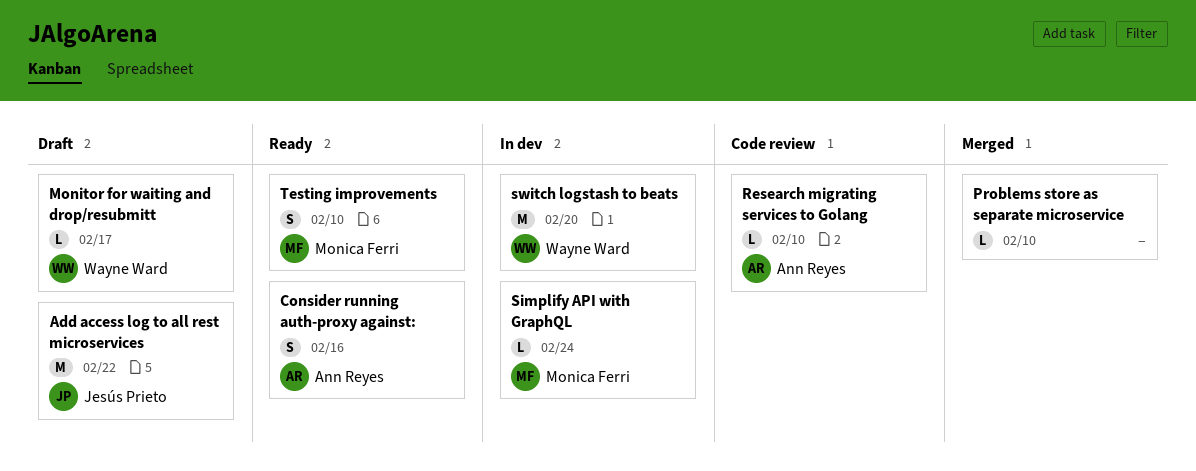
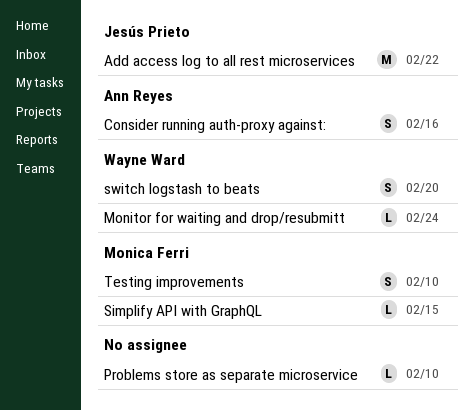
Monitor for waiting and drop/resubmitt, due: Feb 17 -> Feb 24
Research migrating services to Golang: present -> none
Simplify API with GraphQL, due: Feb 24 -> Feb 15
switch logstash to beats, estimate: M -> S

